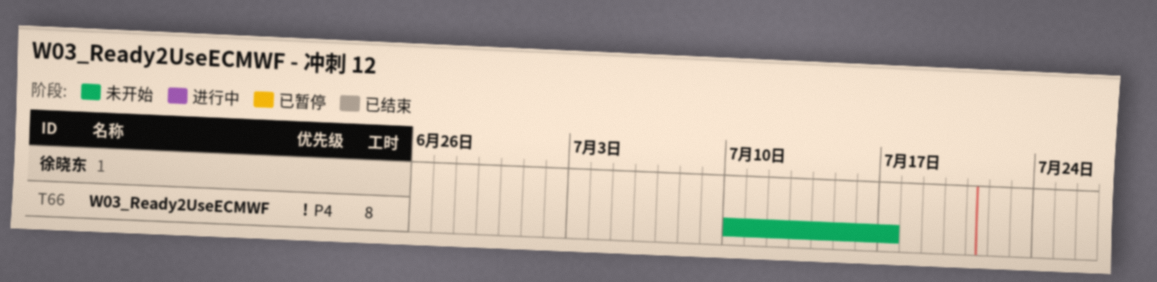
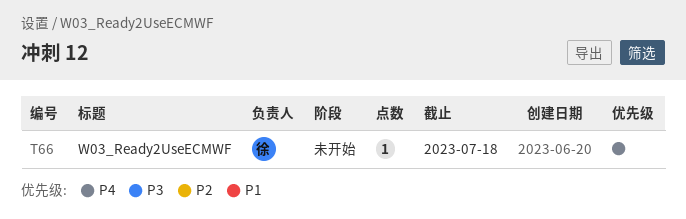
T66, estimate: 8 -> 1
T66, due: Jul 17 -> Jul 18

